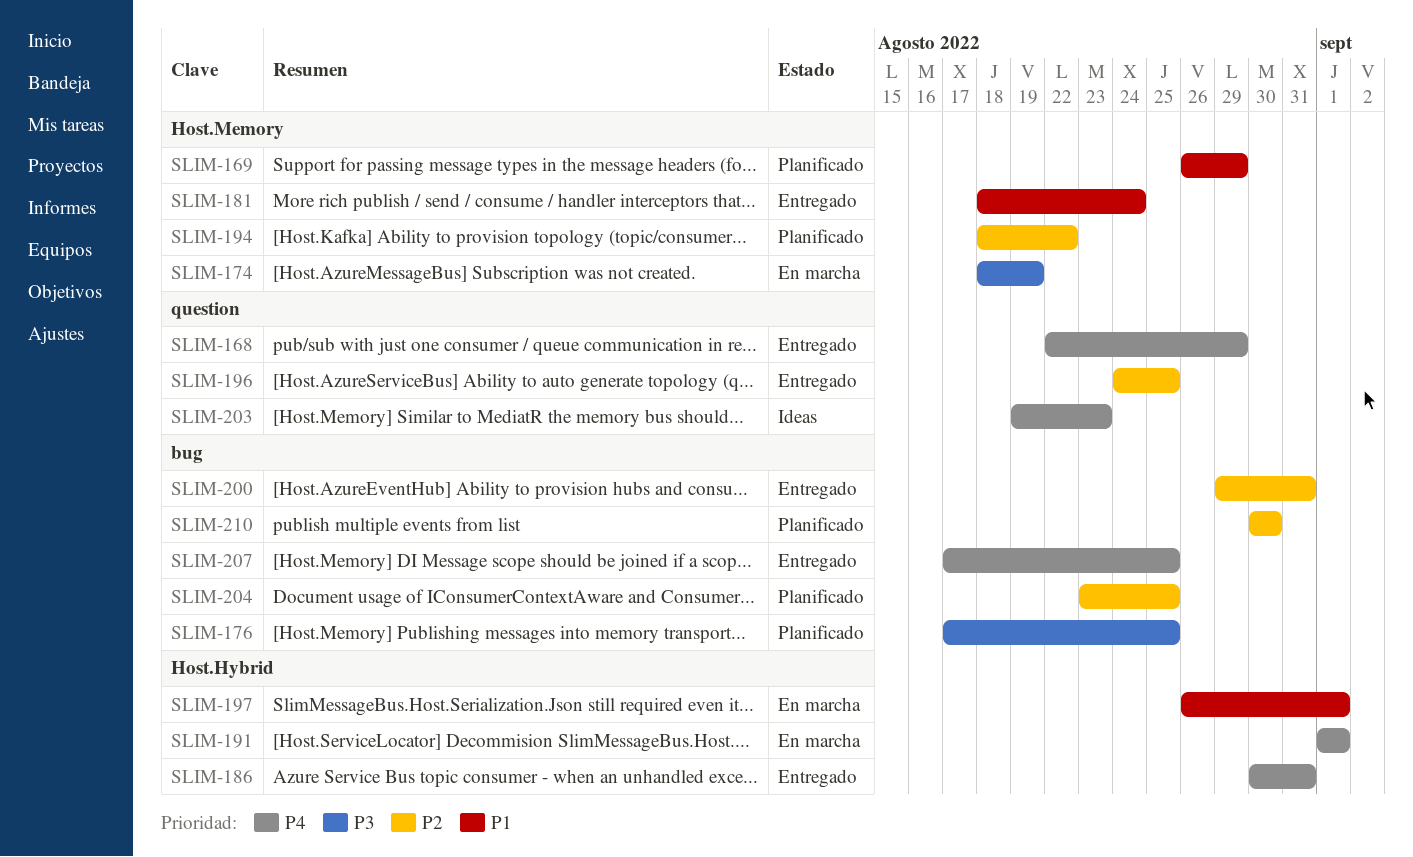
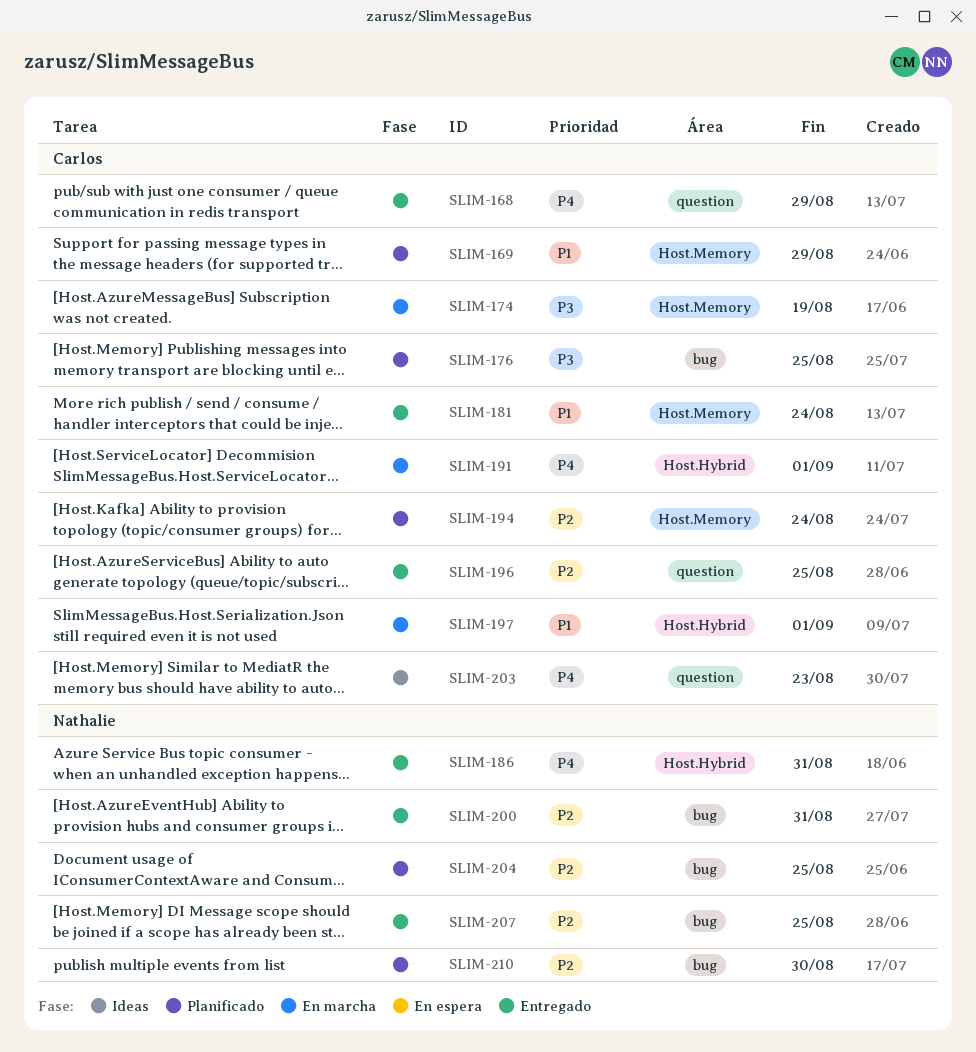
SLIM-194, due: Aug 22 -> Aug 24
SLIM-207, priority: P4 -> P2

